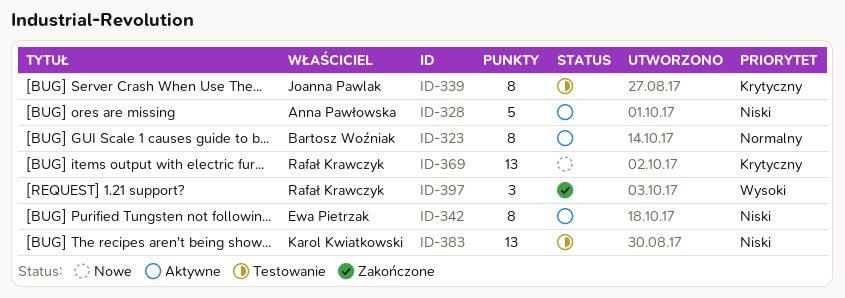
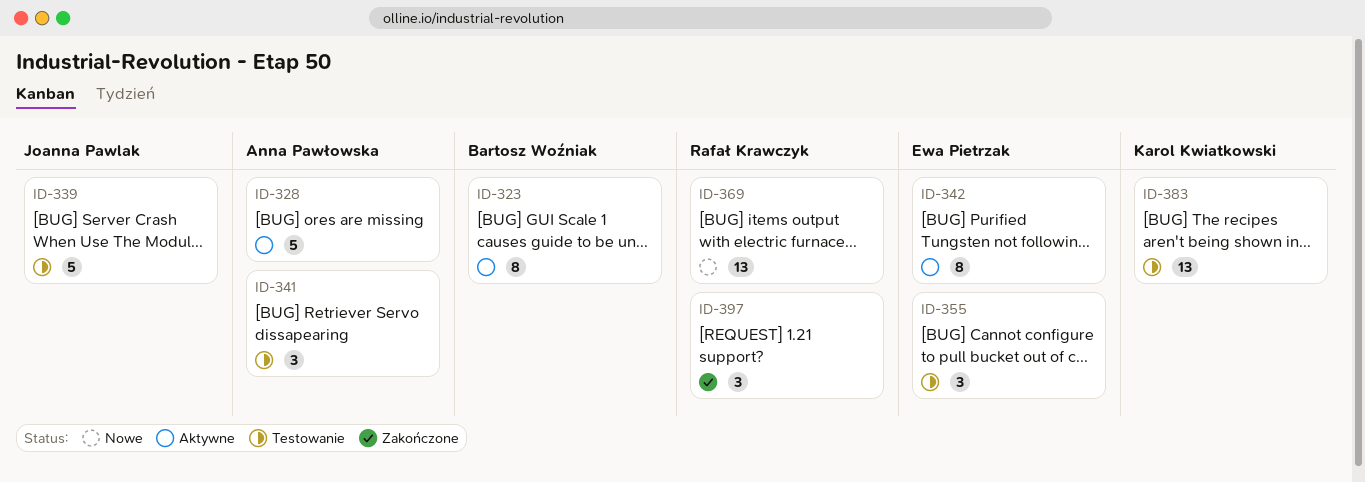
ID-339, estimate: 8 -> 5
ID-341: none -> present
ID-355: none -> present

